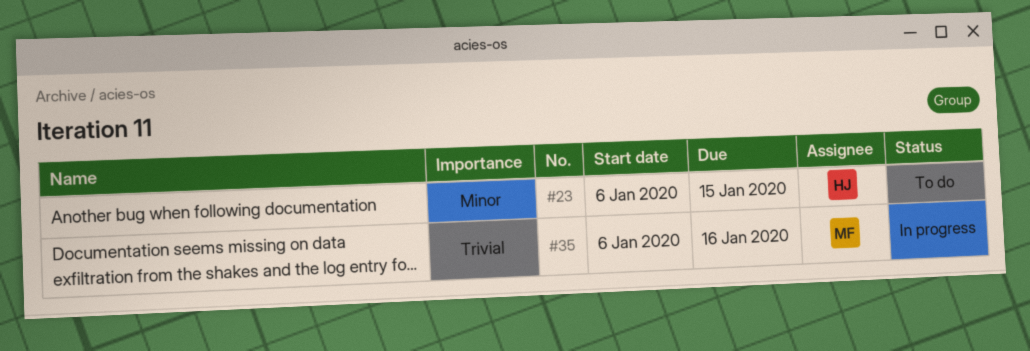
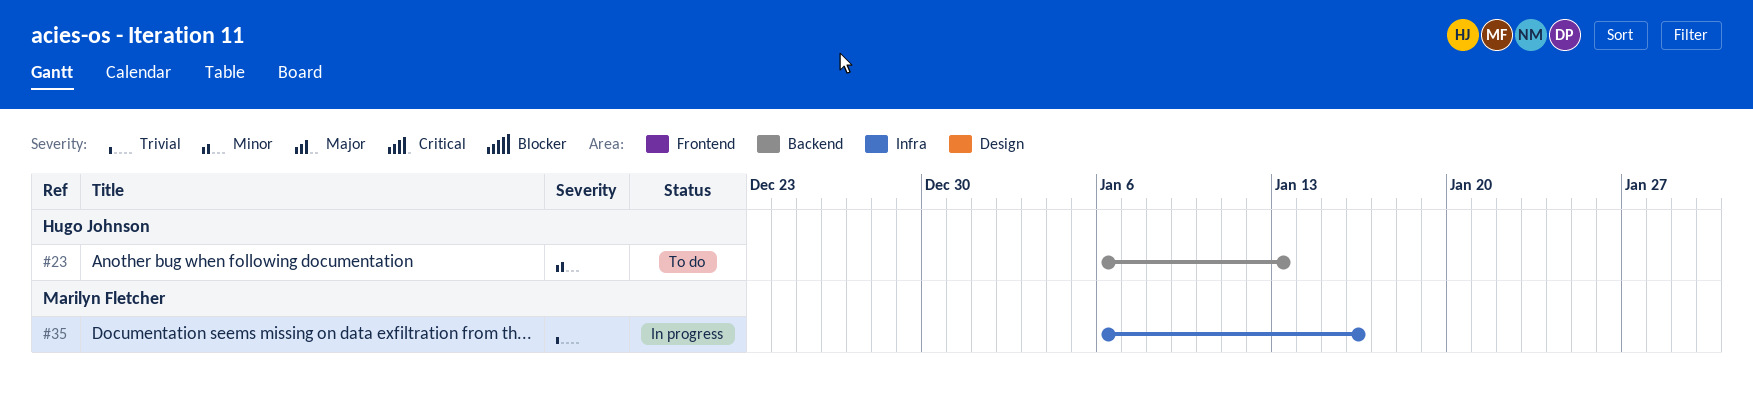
#23, due: Jan 15 -> Jan 13

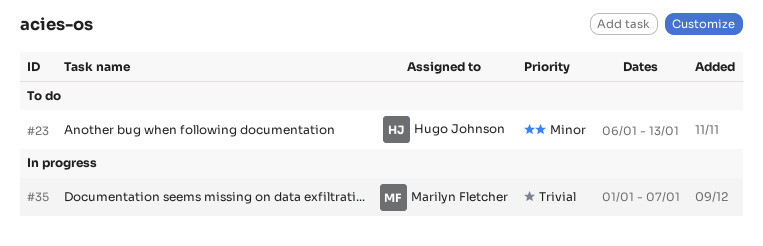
#35, start: Jan 6 -> Jan 1
#35, due: Jan 16 -> Jan 7

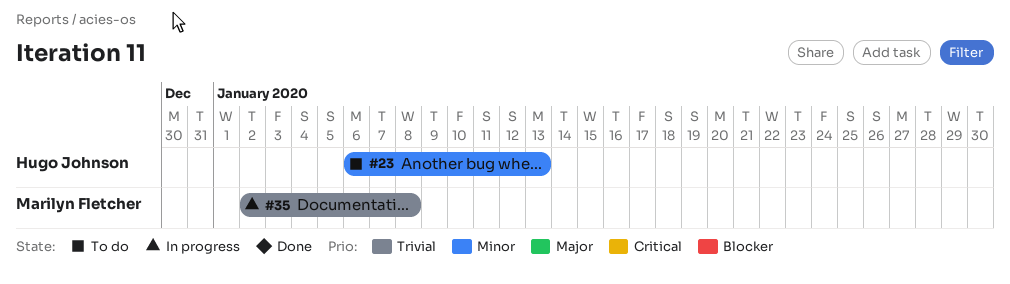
#35, start: Jan 1 -> Jan 2
#35, due: Jan 7 -> Jan 8

